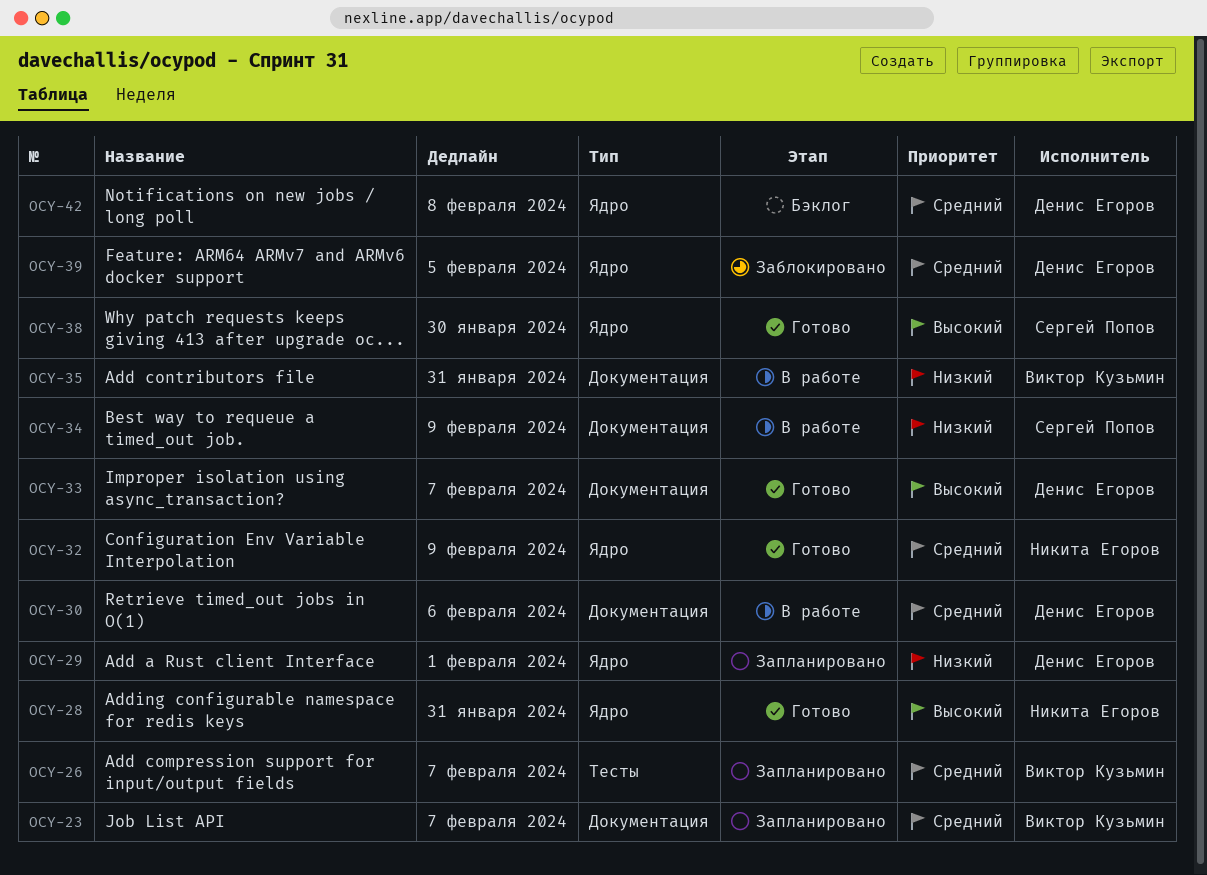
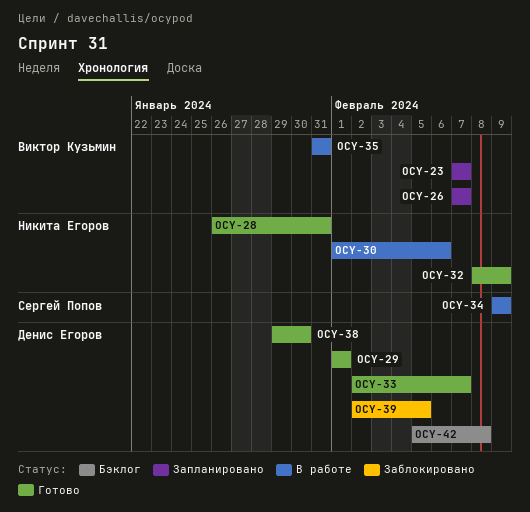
OCY-29, status: Запланировано -> Готово
OCY-30, owner: Денис Егоров -> Никита Егоров
OCY-38, owner: Сергей Попов -> Денис Егоров

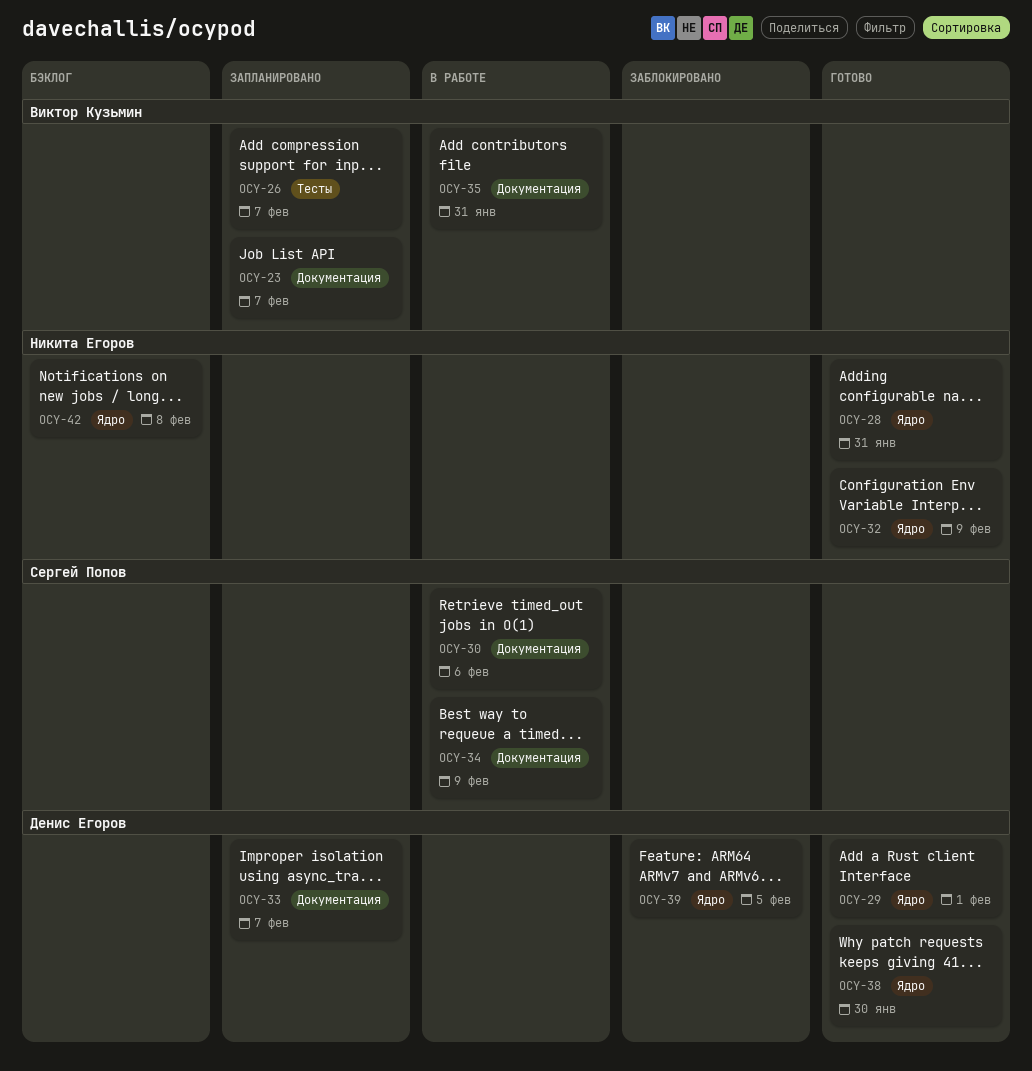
OCY-30, owner: Никита Егоров -> Сергей Попов
OCY-33, status: Готово -> Запланировано
OCY-42, owner: Денис Егоров -> Никита Егоров

